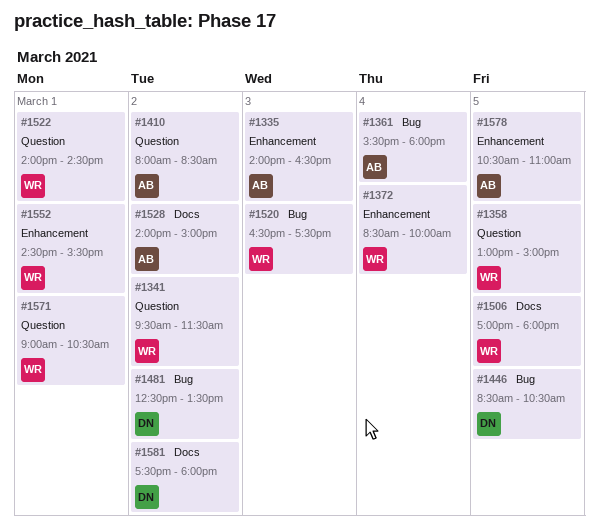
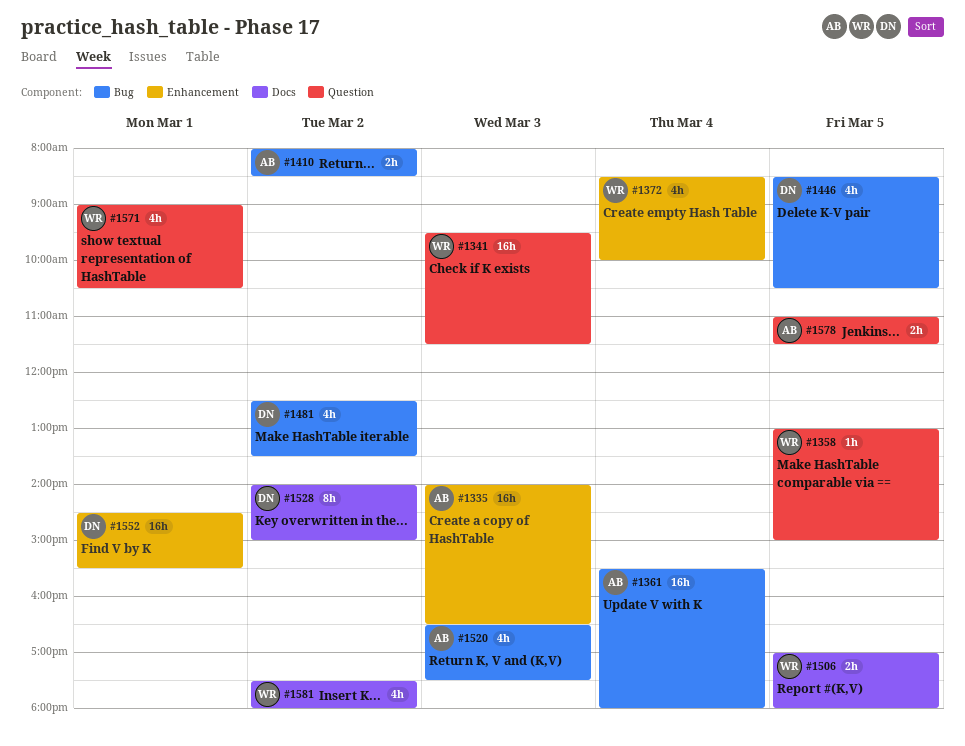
#1341, day: Mar 2 -> Mar 3
#1410, label: Question -> Bug
#1520, owner: WR -> AB
#1522: present -> none
#1528, owner: AB -> DN
#1552, owner: WR -> DN
#1578, label: Enhancement -> Question
#1578, begins: 10:30 -> 11:00
#1578, ends: 11:00 -> 11:30
#1581, owner: DN -> WR

